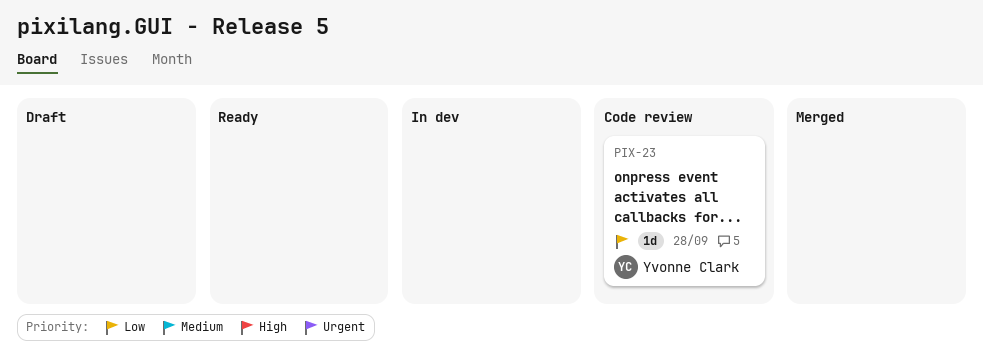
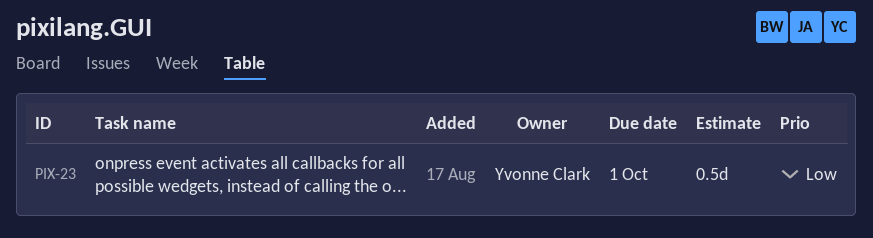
PIX-23, estimate: 1d -> 0.5d
PIX-23, due: Sep 28 -> Oct 1

